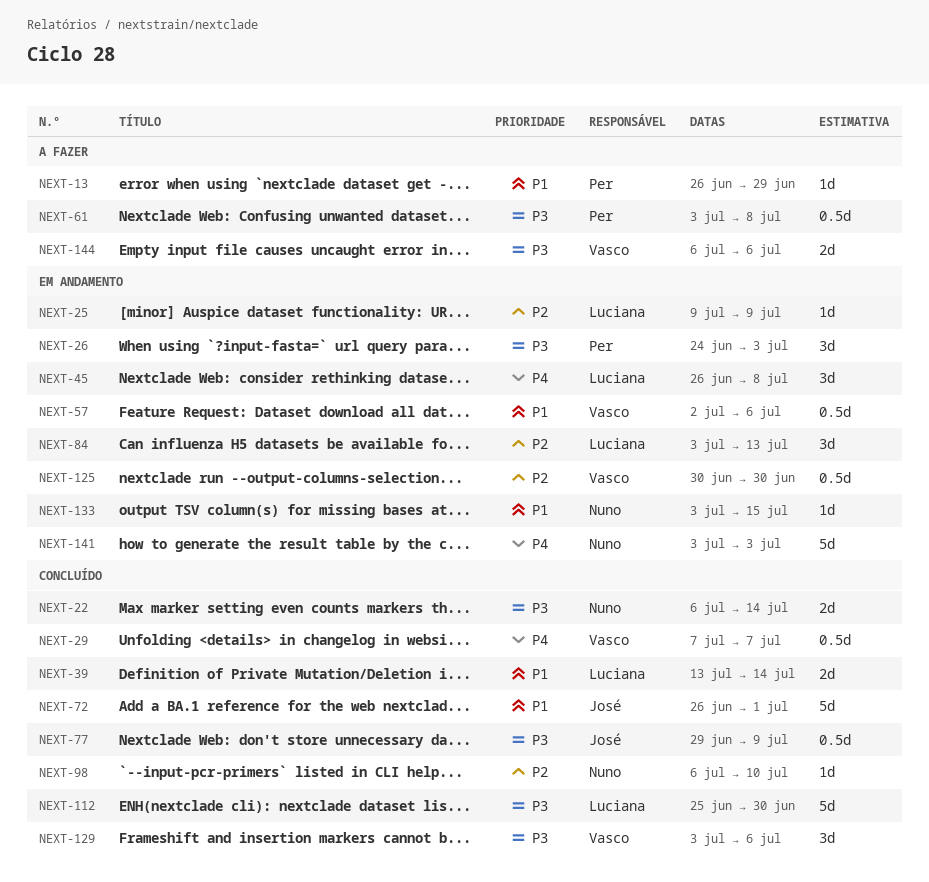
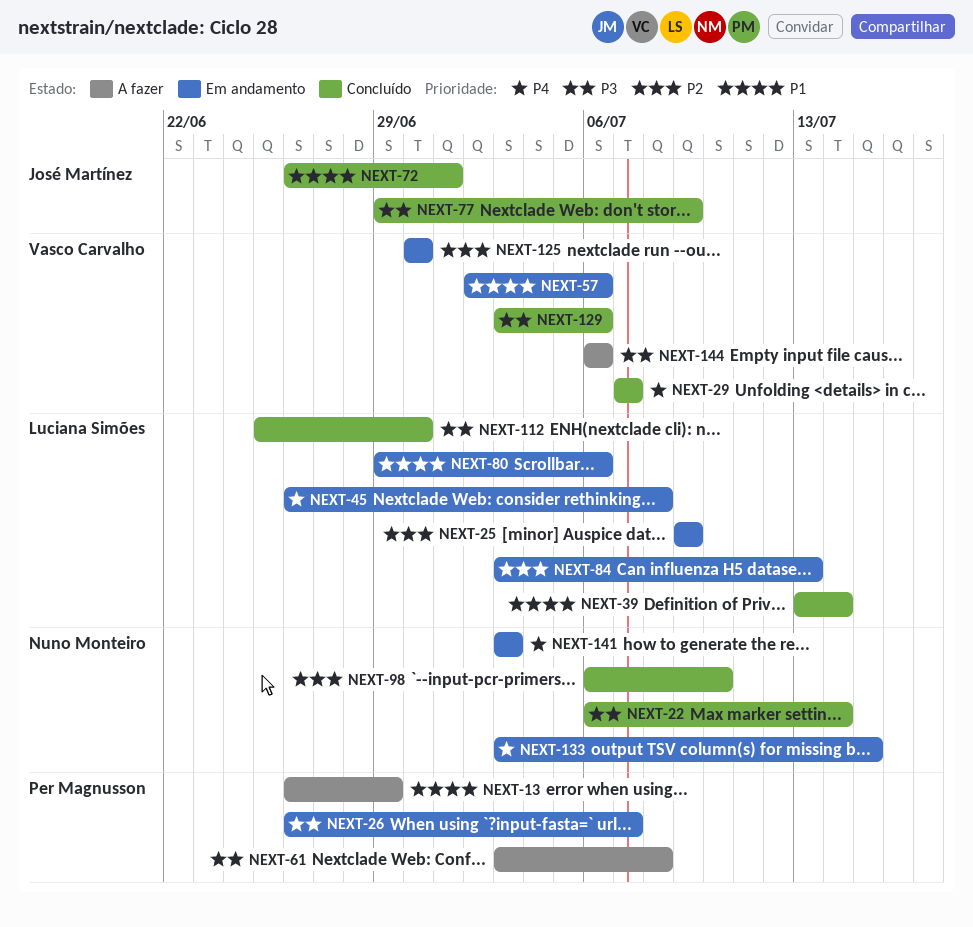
NEXT-26, start: Jun 24 -> Jun 26
NEXT-26, due: Jul 3 -> Jul 7
NEXT-80: none -> present
NEXT-133, priority: P1 -> P4

